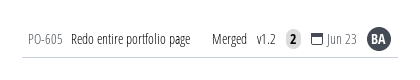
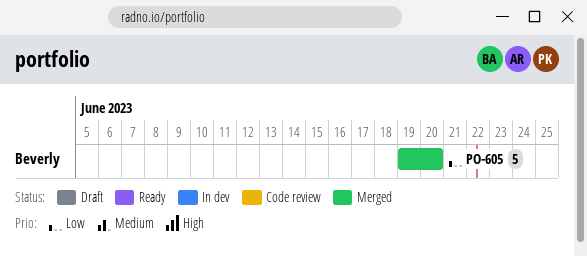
PO-605, estimate: 2 -> 5
PO-605, due: Jun 23 -> Jun 20

